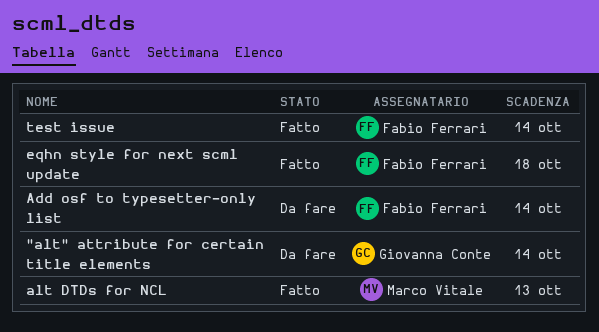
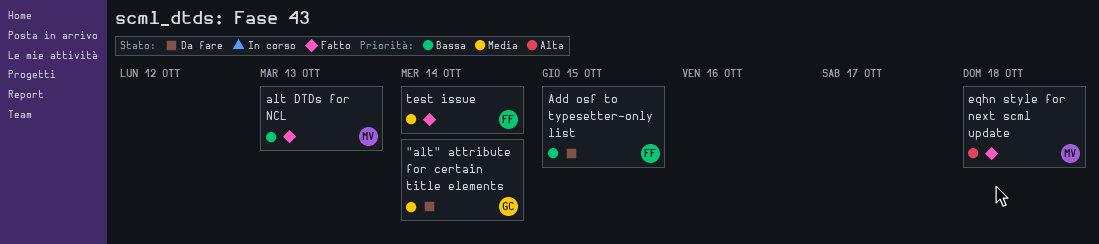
Add osf to typesetter-only list, due: Oct 14 -> Oct 15
eqhn style for next scml update, owner: Fabio Ferrari -> Marco Vitale

